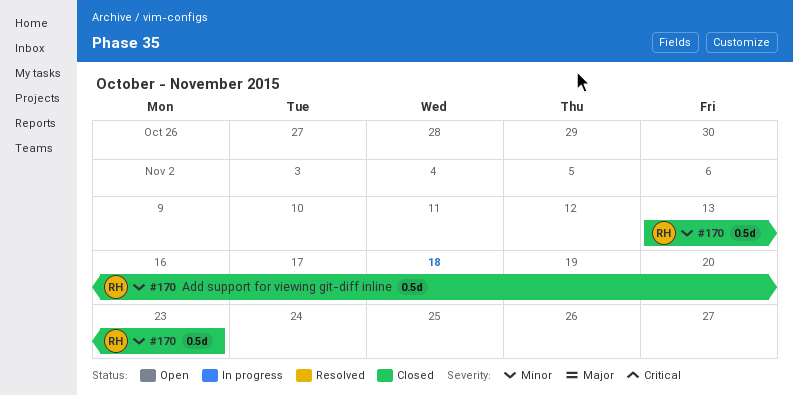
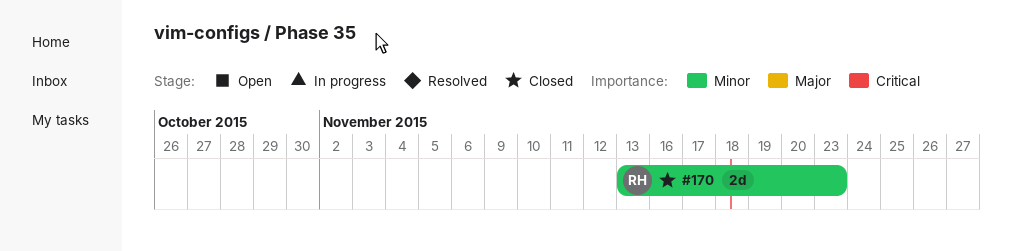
#170, estimate: 0.5d -> 2d

